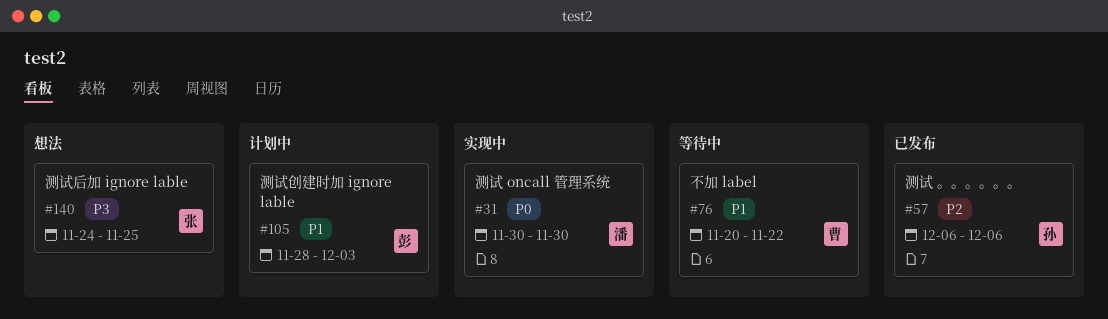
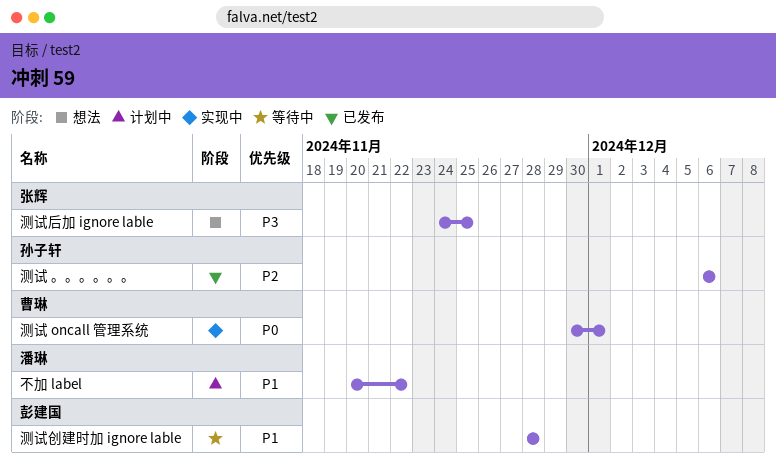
不加 label, status: 等待中 -> 计划中
不加 label, owner: 曹琳 -> 潘琳
测试 oncall 管理系统, owner: 潘琳 -> 曹琳
测试 oncall 管理系统, due: Nov 30 -> Dec 1
测试创建时加 ignore lable, status: 计划中 -> 等待中
测试创建时加 ignore lable, due: Dec 3 -> Nov 28

